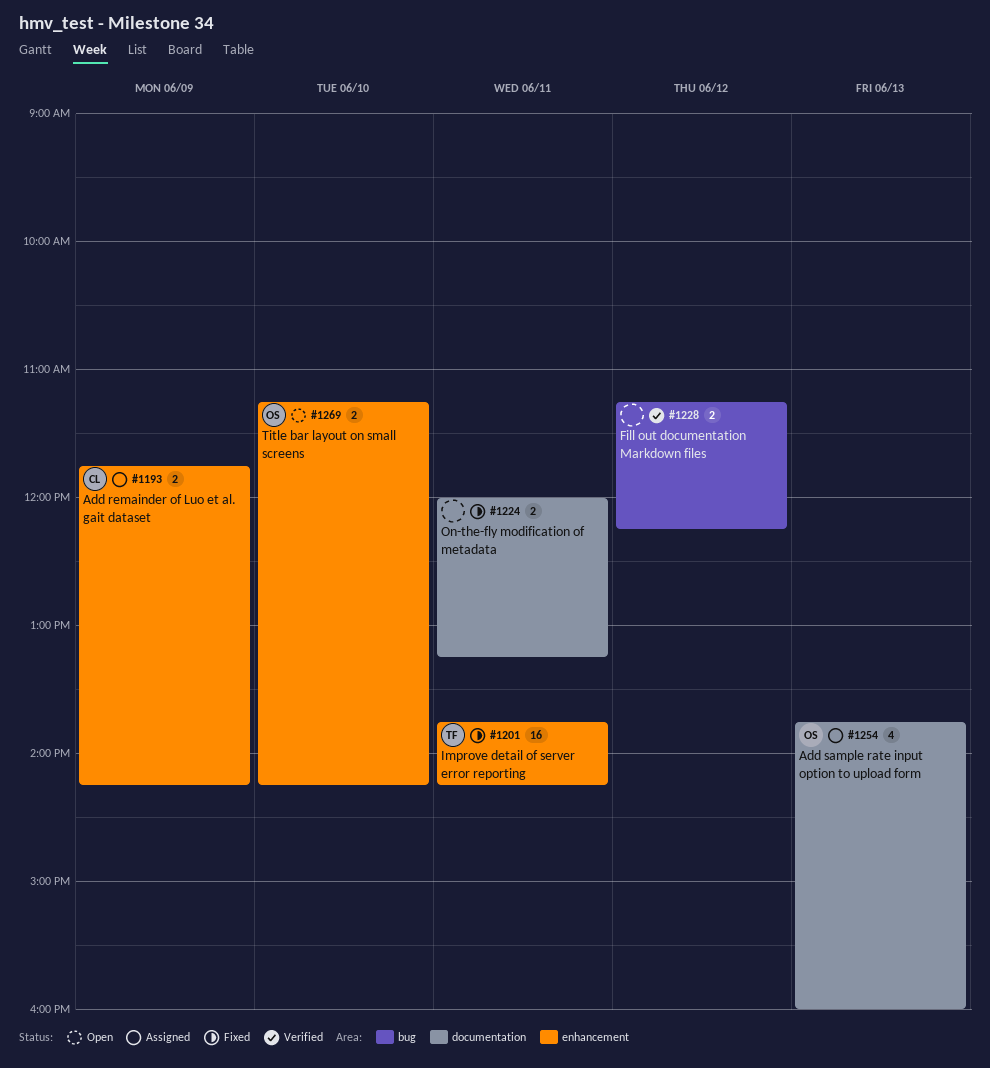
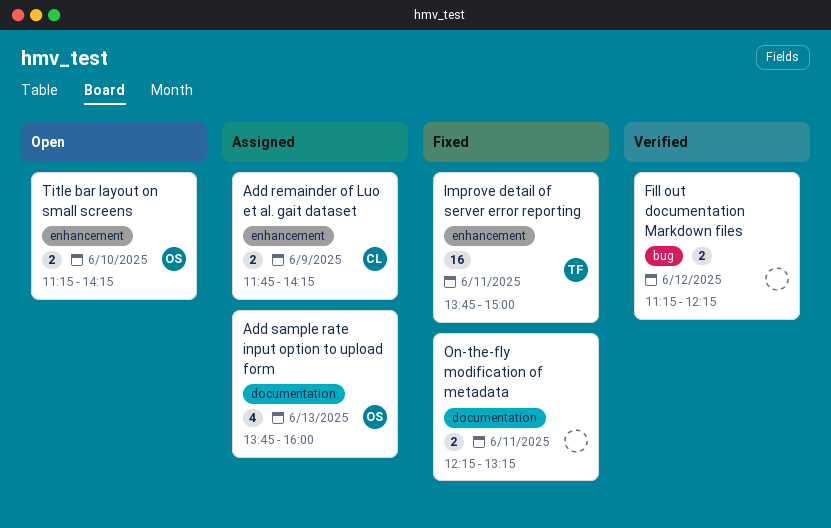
Improve detail of server error reporting, ends: 14:15 -> 15:00
On-the-fly modification of metadata, begins: 12:00 -> 12:15

